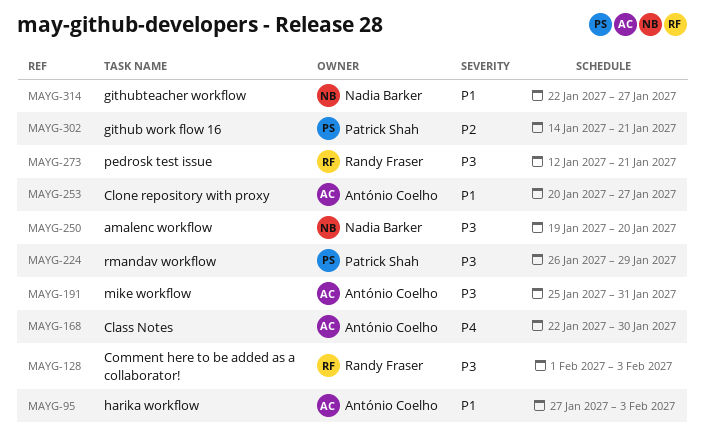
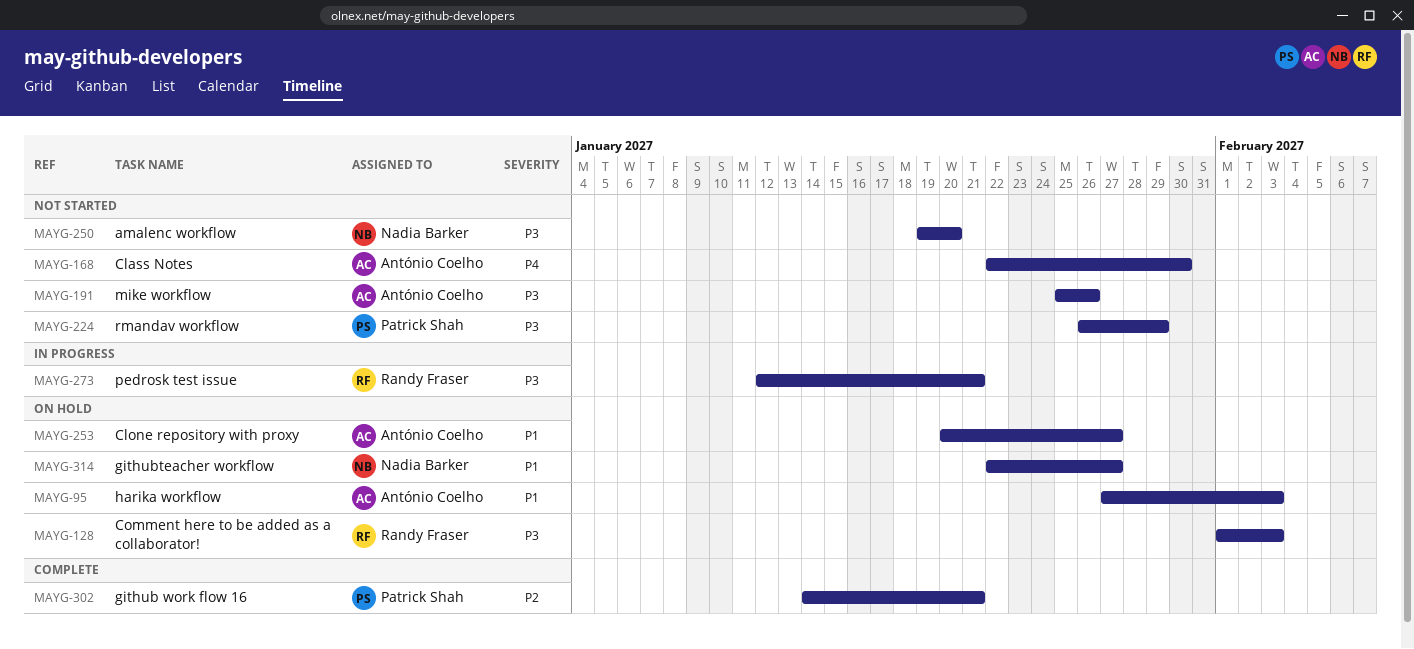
MAYG-191, due: Jan 31 -> Jan 26

